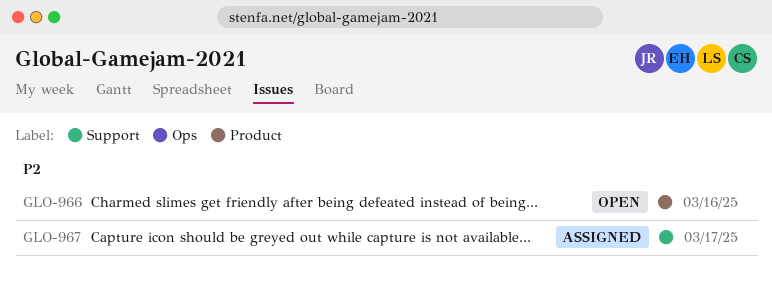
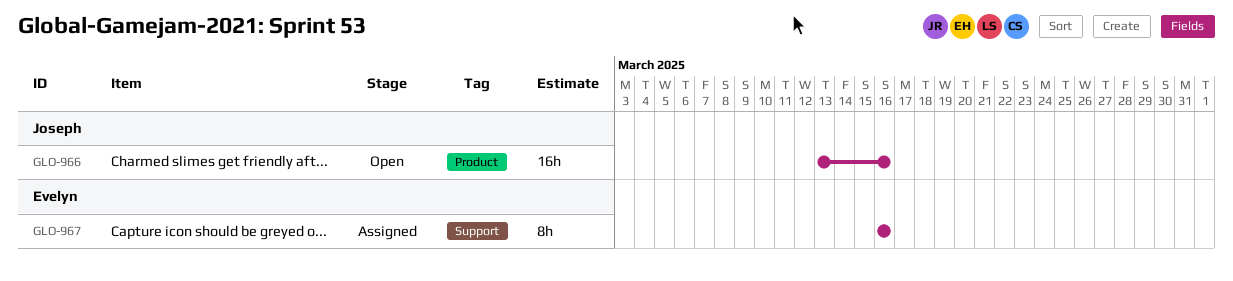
GLO-967, due: Mar 17 -> Mar 16

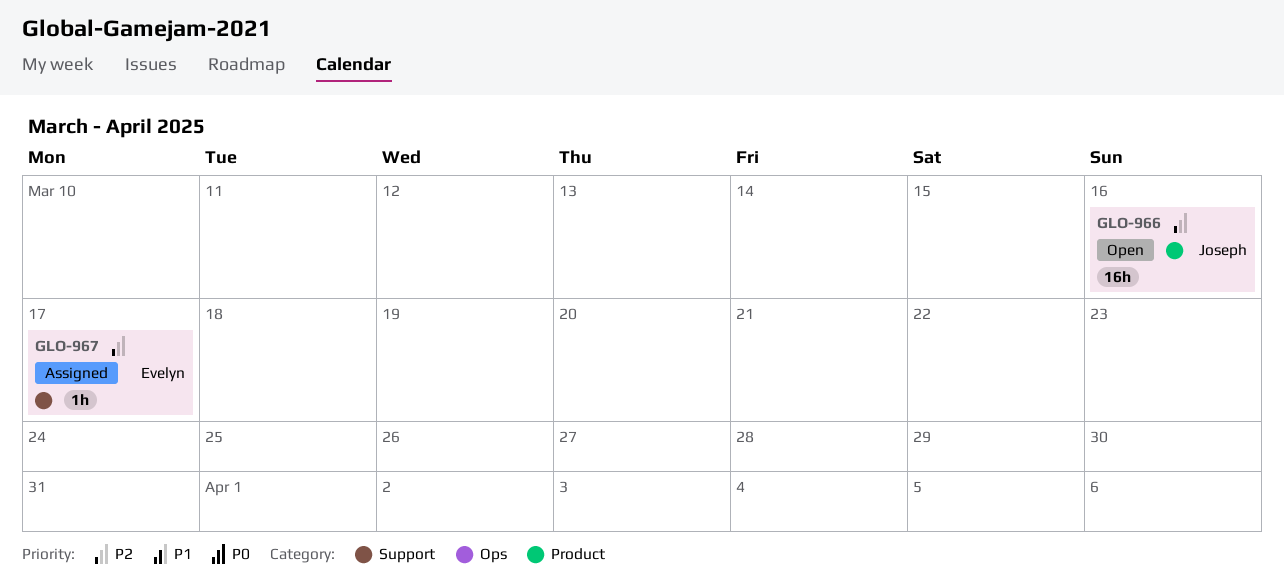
GLO-967, estimate: 8h -> 1h
GLO-967, due: Mar 16 -> Mar 17

